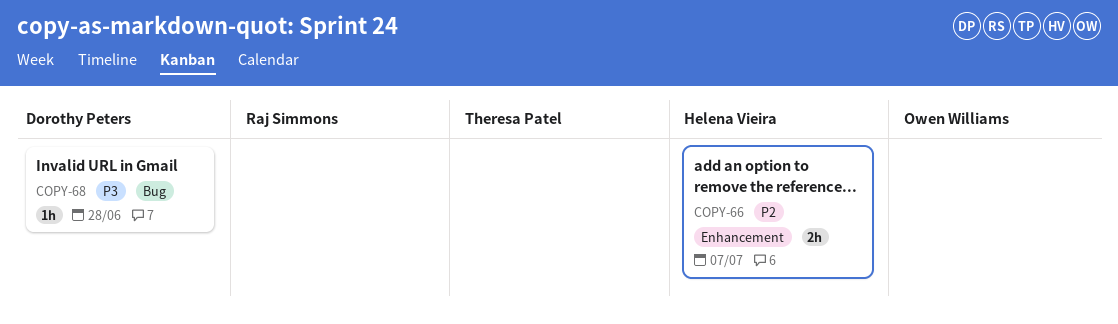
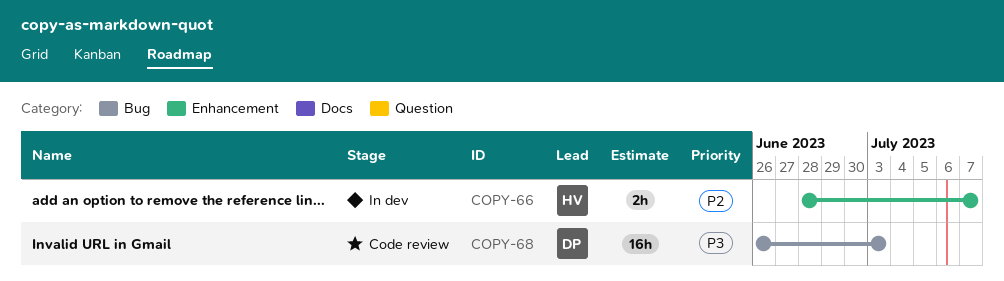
COPY-68, estimate: 1h -> 16h
COPY-68, due: Jun 28 -> Jul 3

